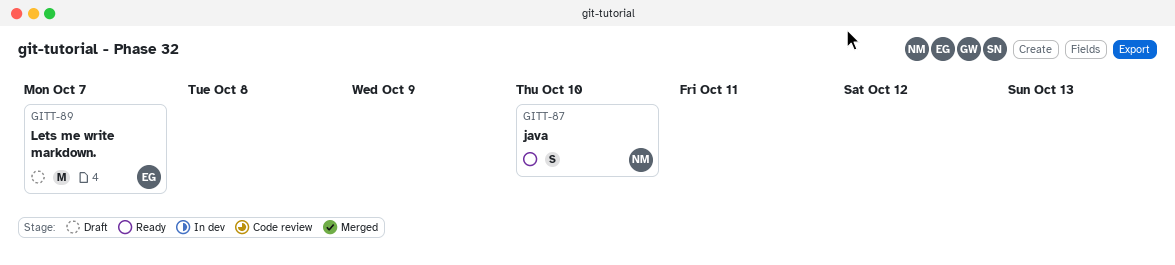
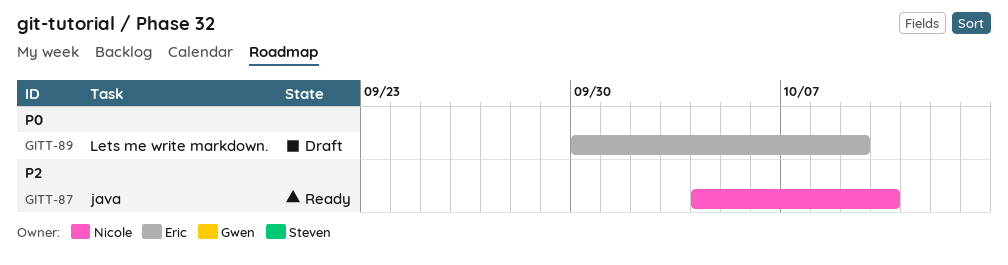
GITT-89, due: Oct 7 -> Oct 9

